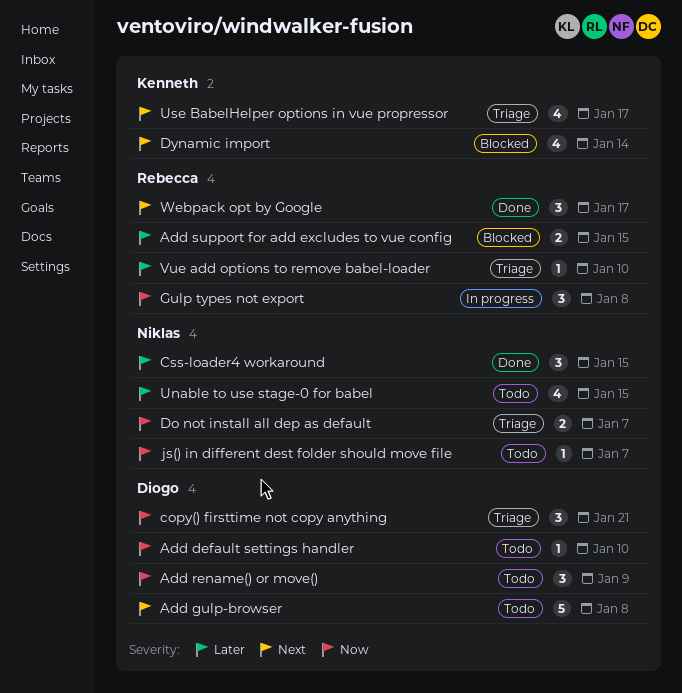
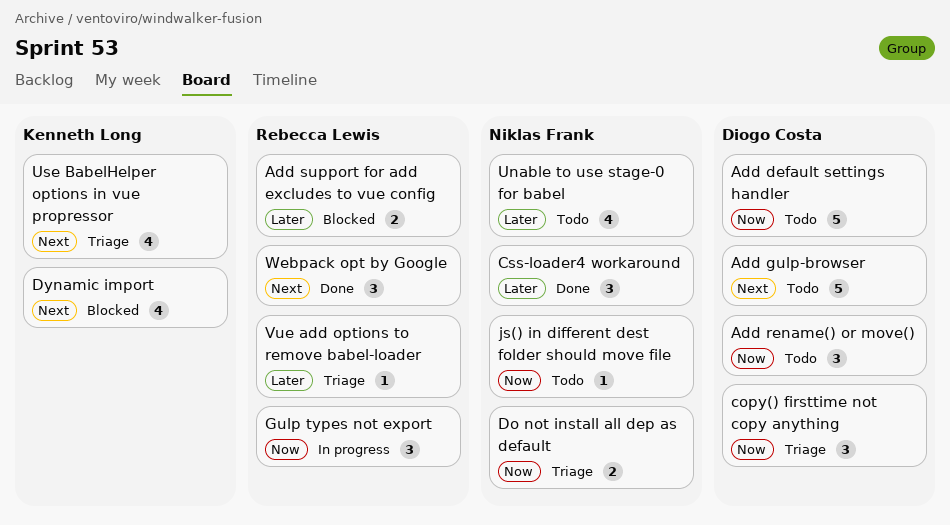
Add default settings handler, estimate: 1 -> 5

